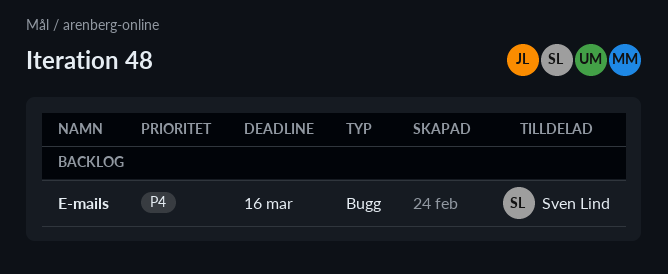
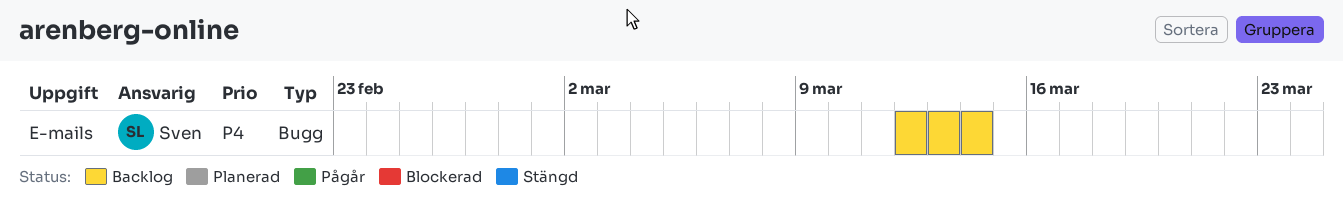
E-mails, due: Mar 16 -> Mar 14

